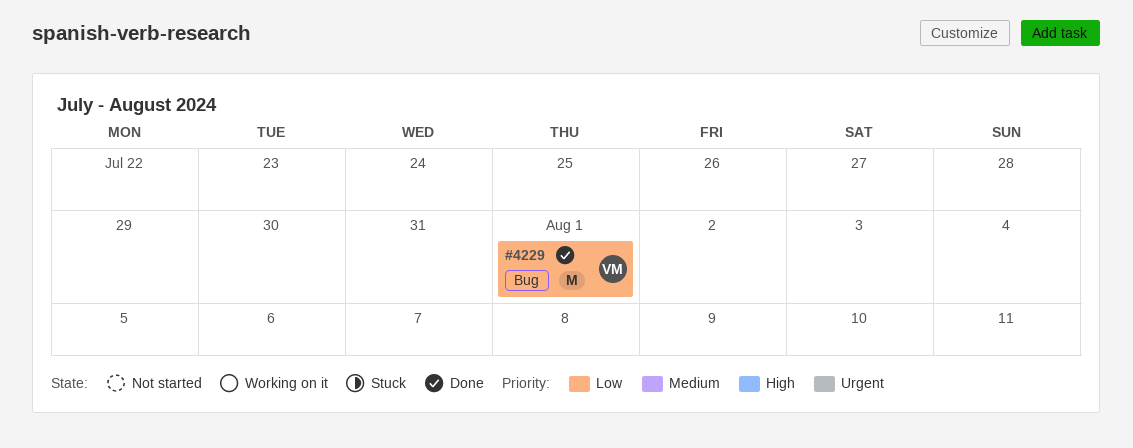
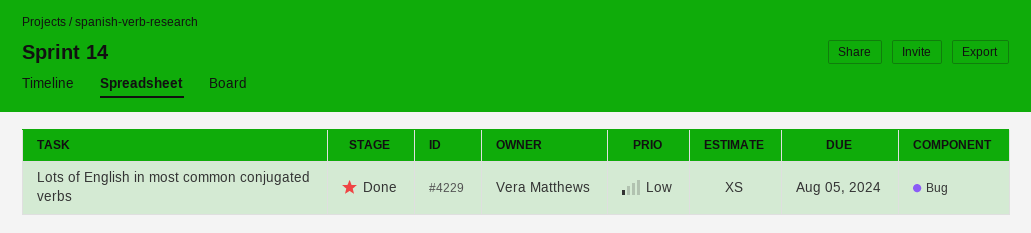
#4229, estimate: M -> XS
#4229, due: Aug 1 -> Aug 5

